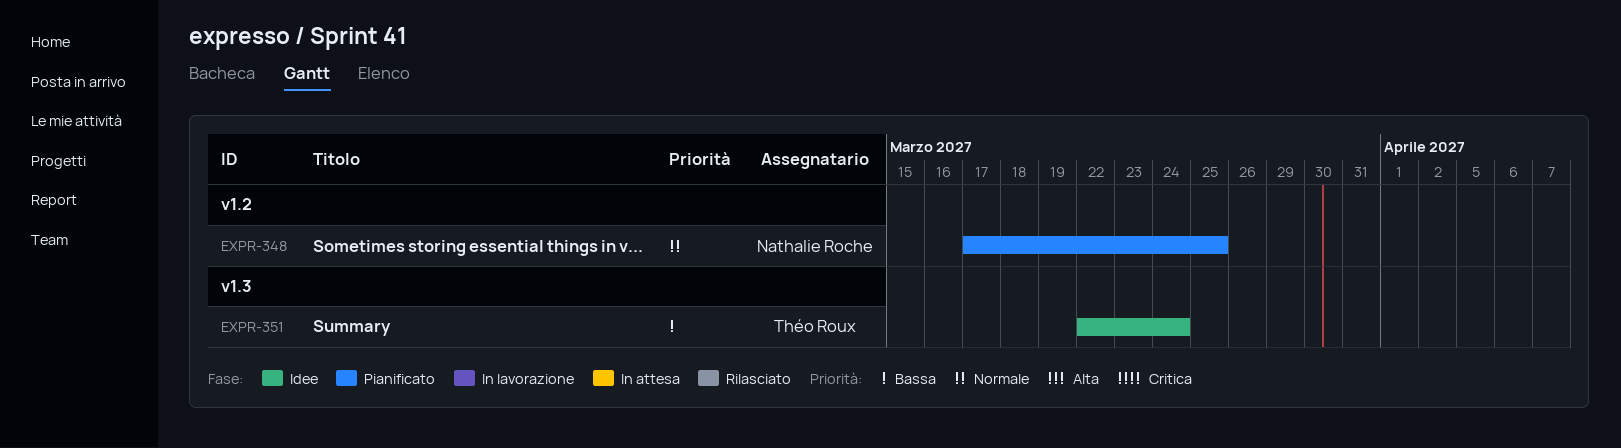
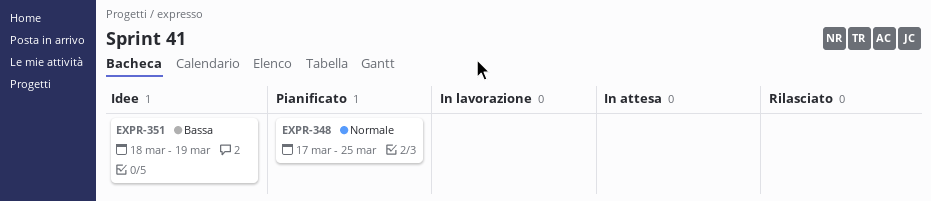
EXPR-351, start: Mar 22 -> Mar 18
EXPR-351, due: Mar 24 -> Mar 19

